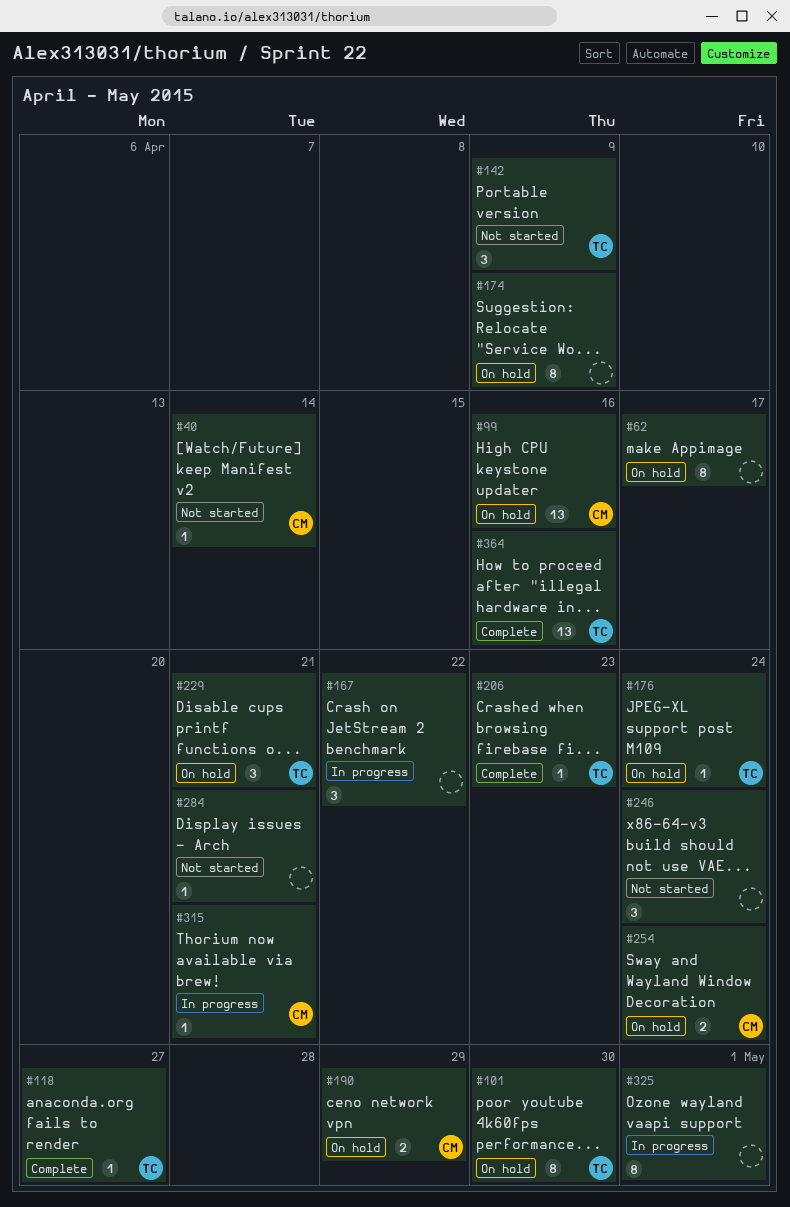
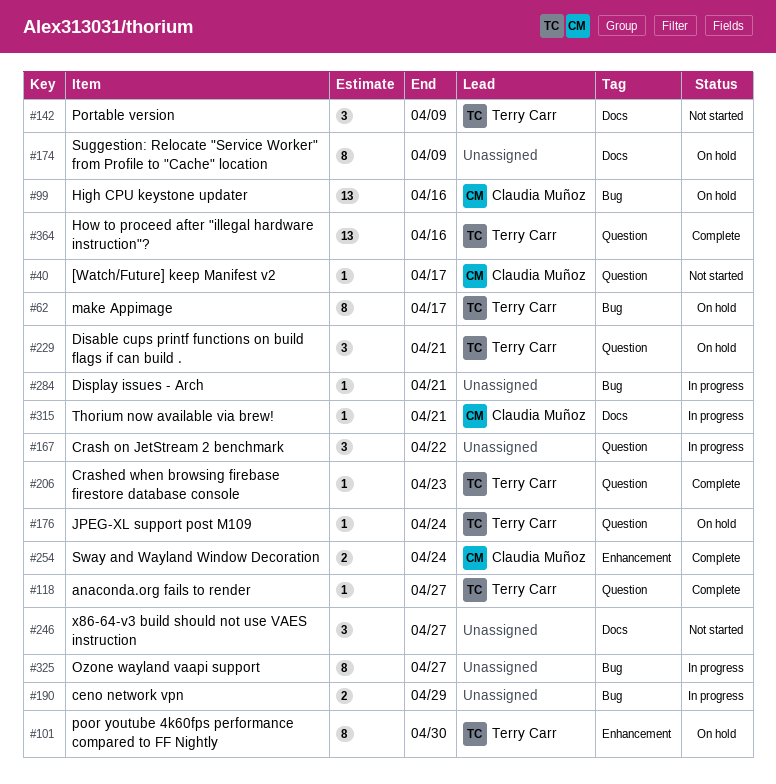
#40, due: Apr 14 -> Apr 17
#62, owner: none -> Terry Carr
#190, status: On hold -> In progress
#190, owner: Claudia Muñoz -> none
#246, due: Apr 24 -> Apr 27
#254, status: On hold -> Complete
#284, status: Not started -> In progress
#325, due: May 1 -> Apr 27

